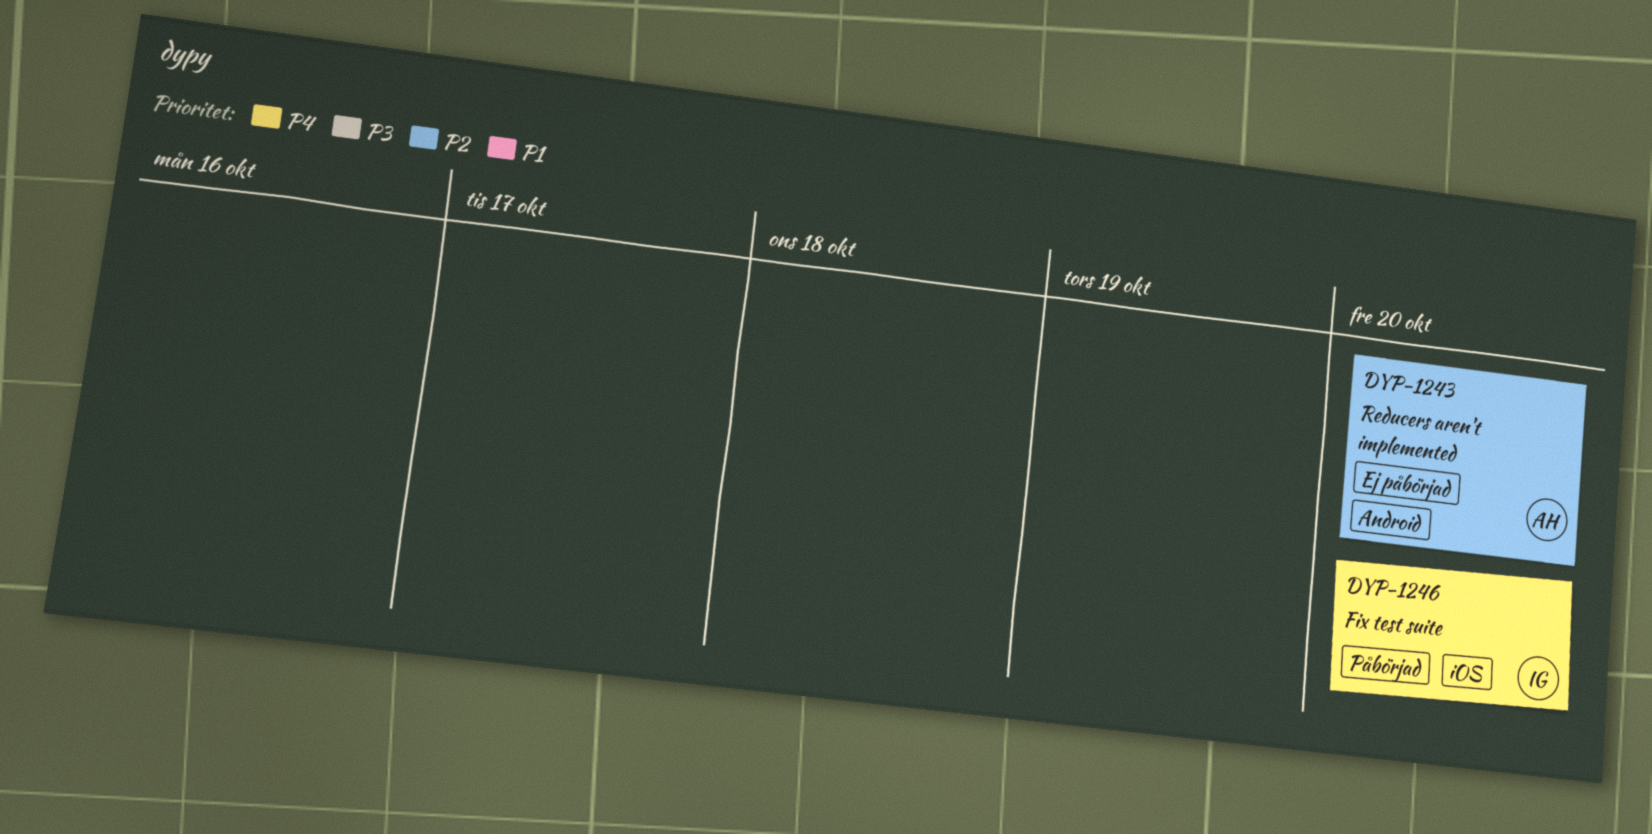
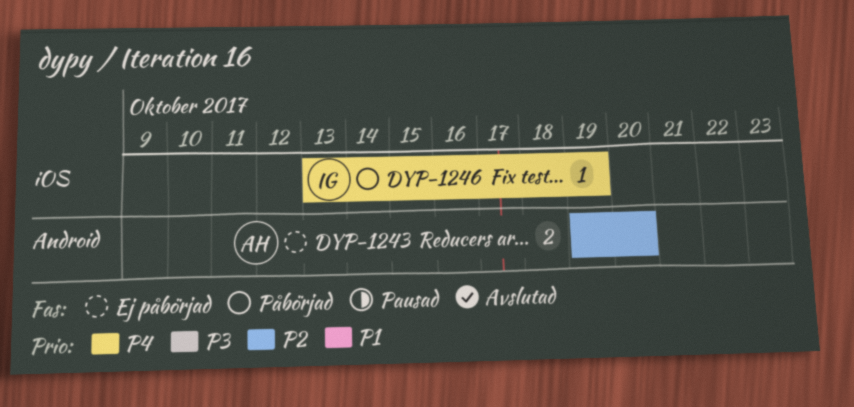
DYP-1246, due: Oct 20 -> Oct 19

